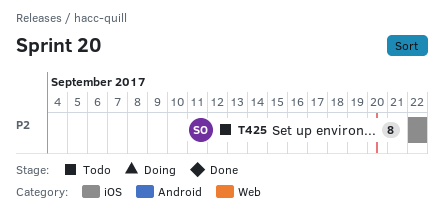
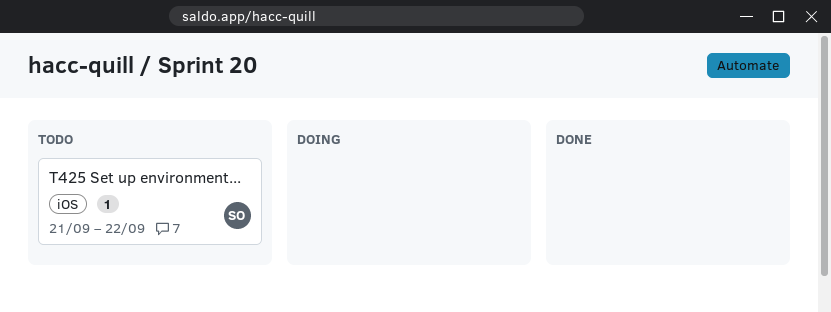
T425, estimate: 8 -> 1
T425, start: Sep 22 -> Sep 21

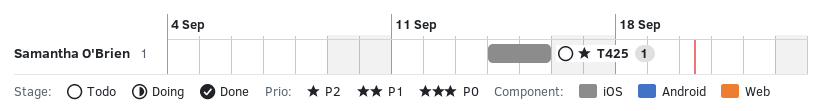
T425, start: Sep 21 -> Sep 14
T425, due: Sep 22 -> Sep 15

